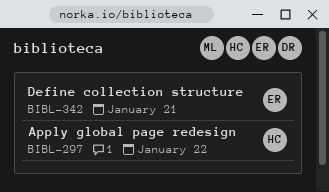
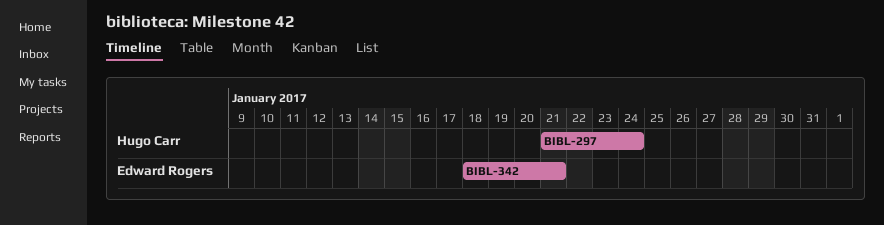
BIBL-297, due: Jan 22 -> Jan 24

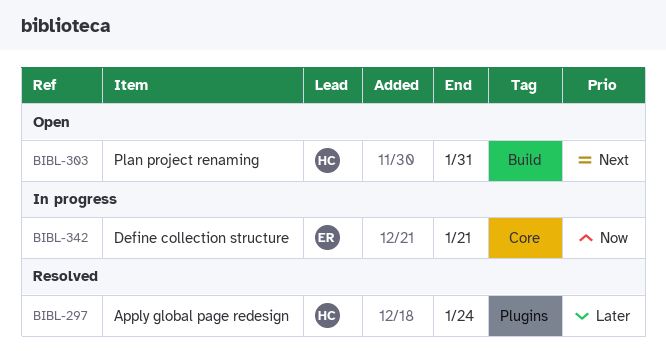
BIBL-303: none -> present

